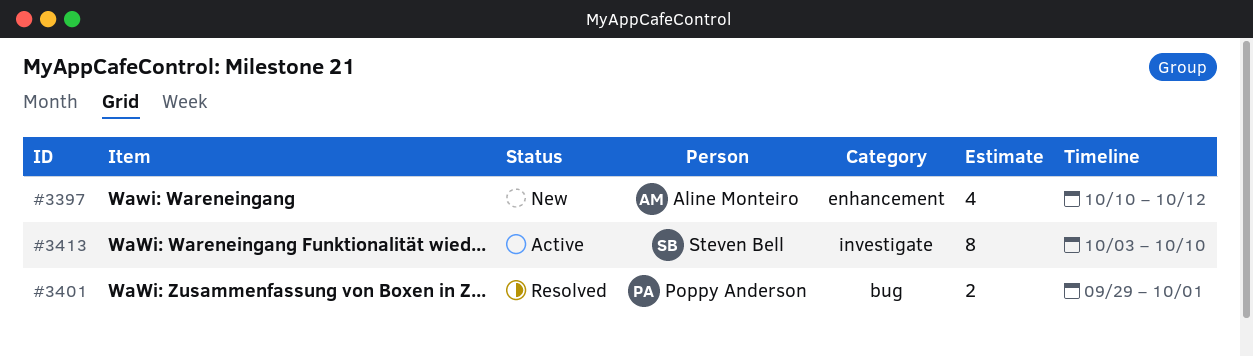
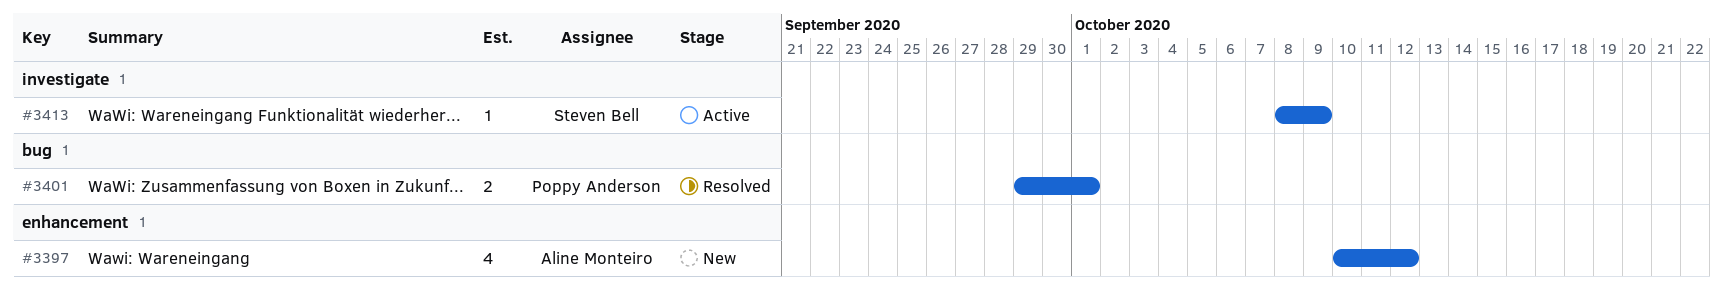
#3413, estimate: 8 -> 1
#3413, start: Oct 3 -> Oct 8
#3413, due: Oct 10 -> Oct 9

